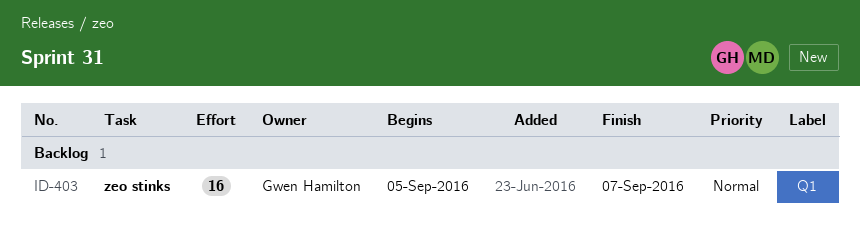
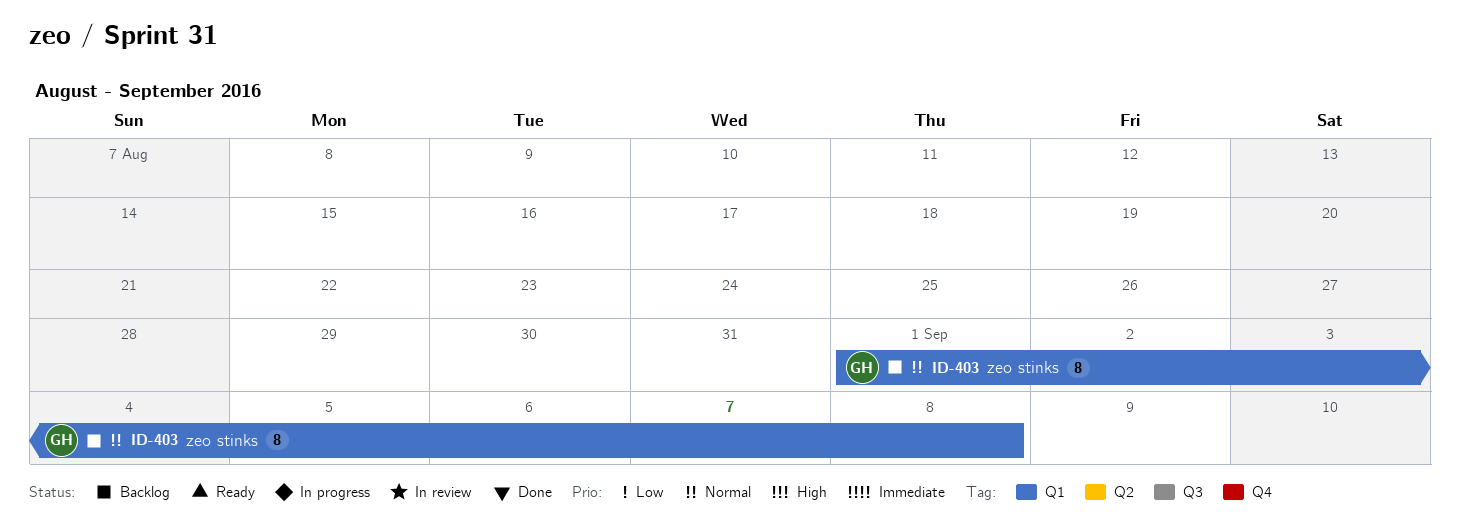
ID-403, estimate: 16 -> 8
ID-403, start: Sep 5 -> Sep 1
ID-403, due: Sep 7 -> Sep 8

